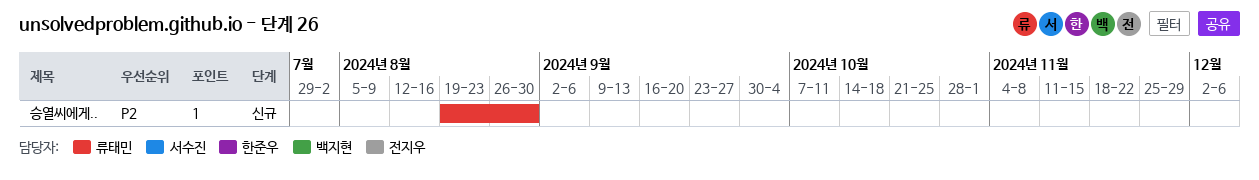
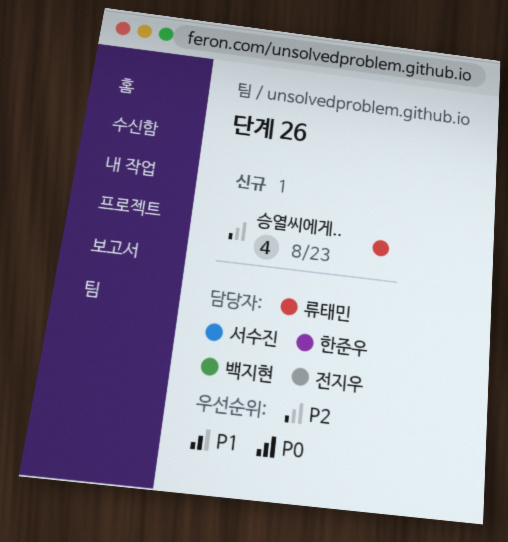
승열씨에게.., estimate: 1 -> 4
승열씨에게.., due: Aug 30 -> Aug 23

